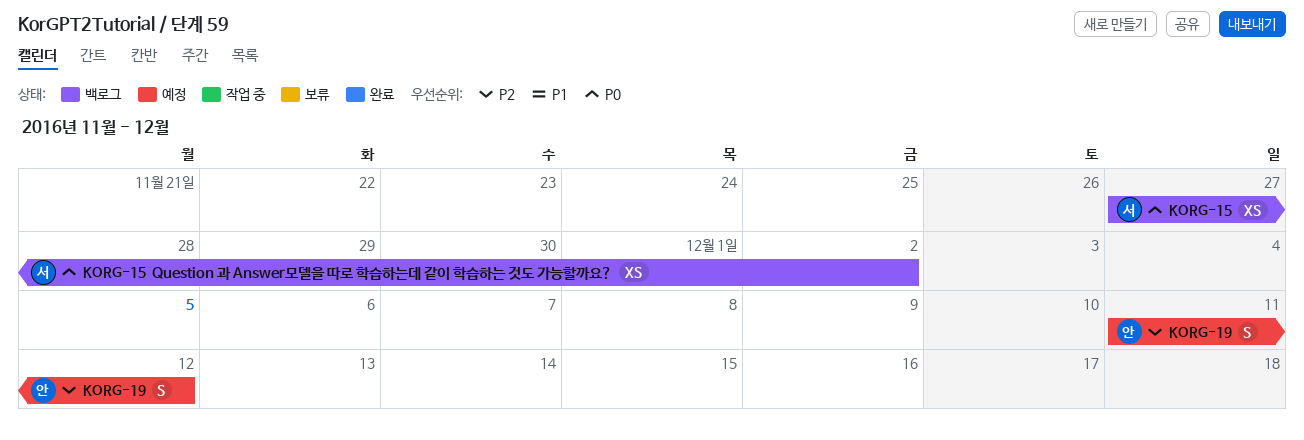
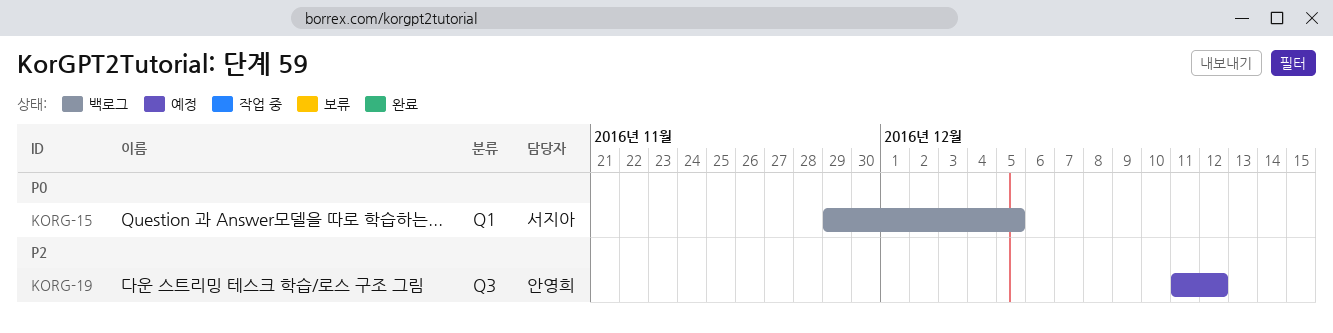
KORG-15, start: Nov 27 -> Nov 29
KORG-15, due: Dec 2 -> Dec 5

